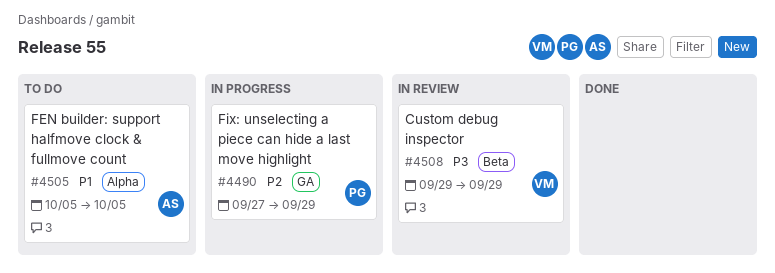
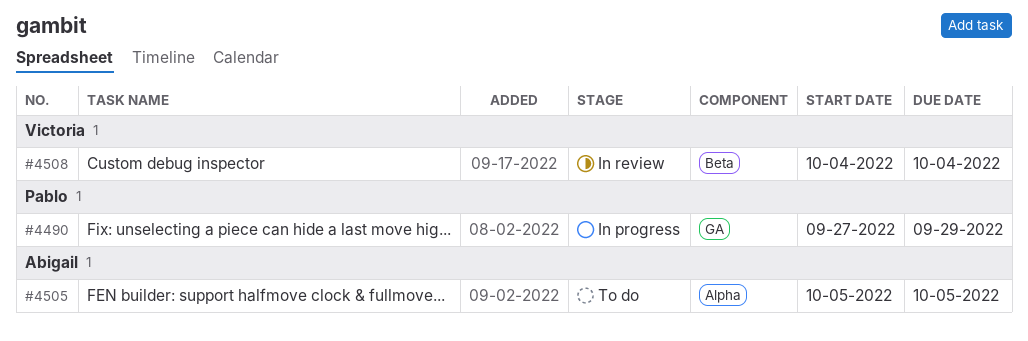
#4508, start: Sep 29 -> Oct 4
#4508, due: Sep 29 -> Oct 4

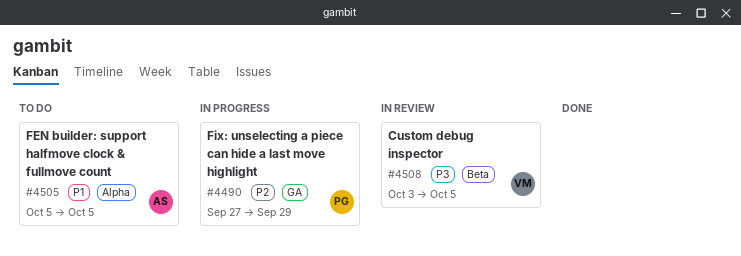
#4508, start: Oct 4 -> Oct 3
#4508, due: Oct 4 -> Oct 5

